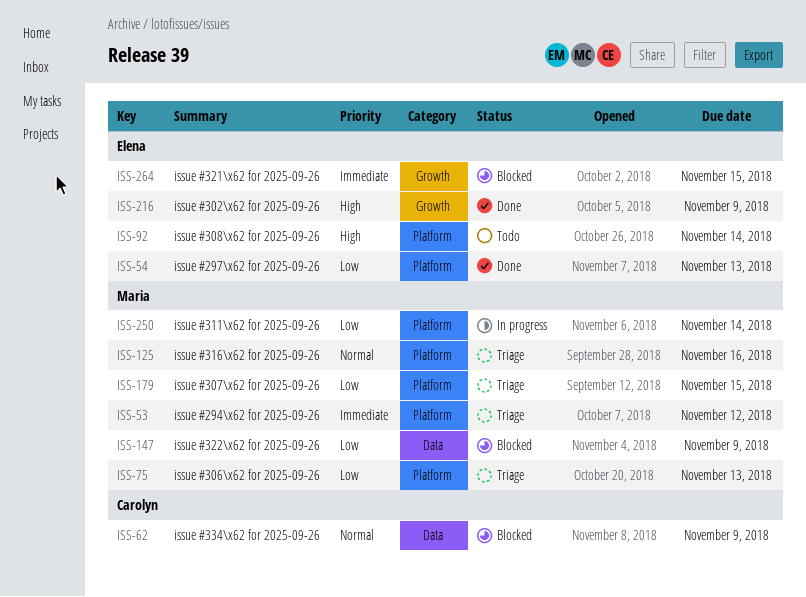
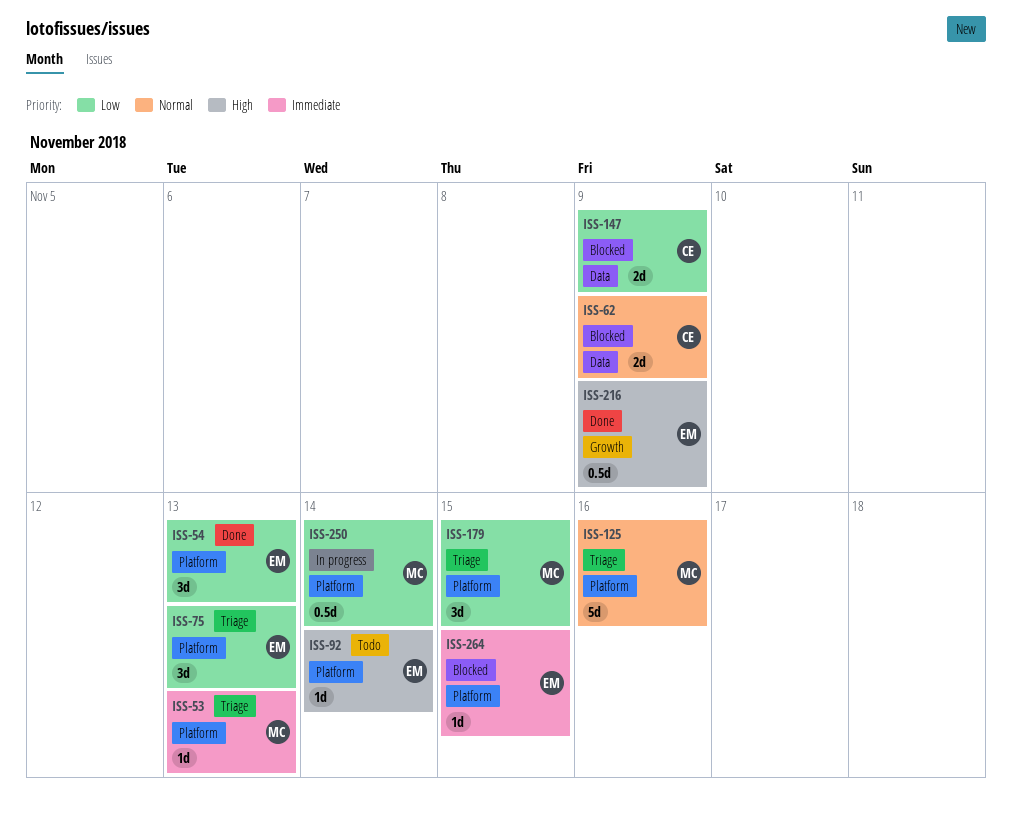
ISS-53, due: Nov 12 -> Nov 13
ISS-75, owner: Maria -> Elena
ISS-147, owner: Maria -> Carolyn
ISS-264, label: Growth -> Platform

